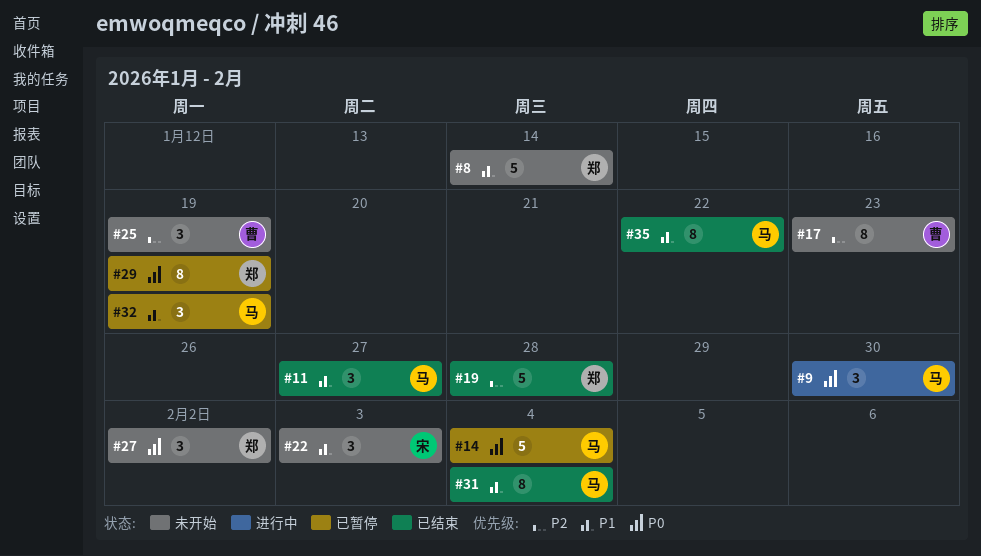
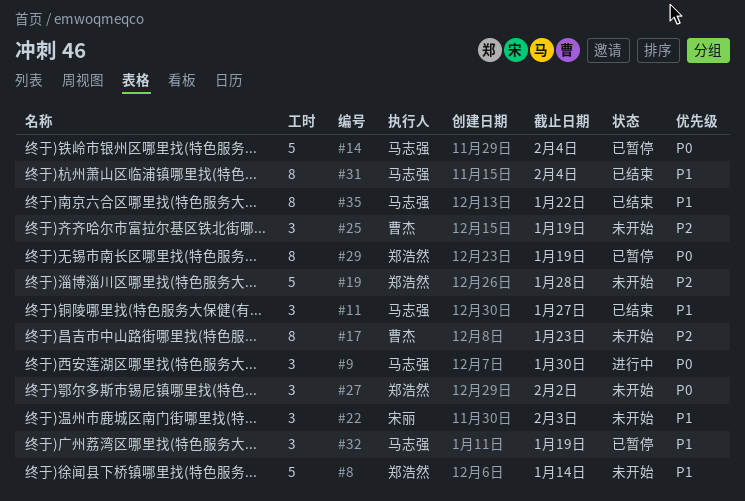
#19, status: 已结束 -> 未开始

